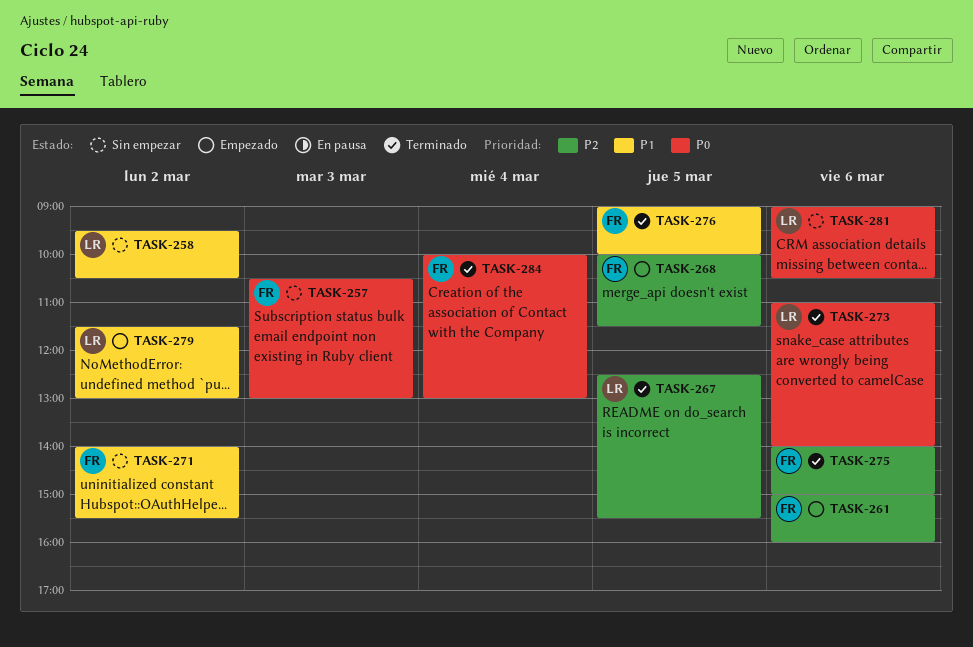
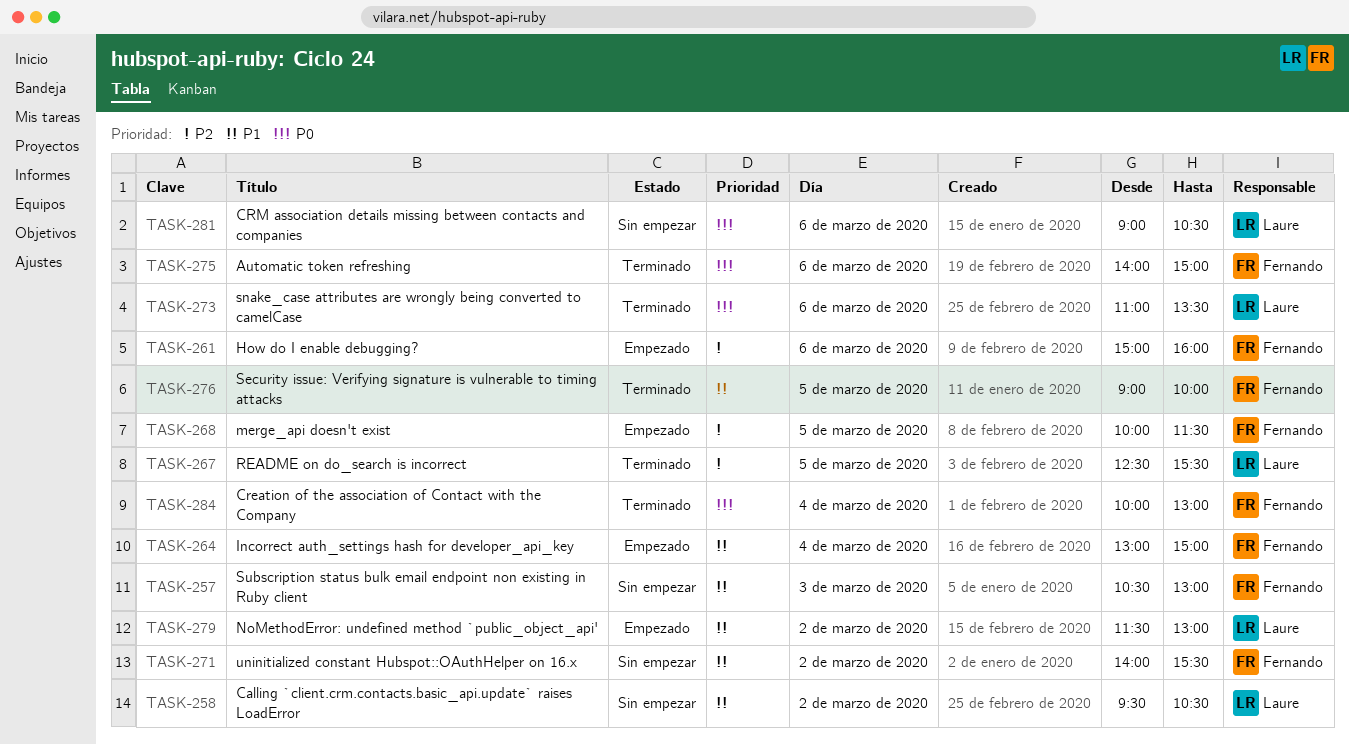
TASK-257, priority: P0 -> P1
TASK-264: none -> present
TASK-273, ends: 14:00 -> 13:30
TASK-275, priority: P2 -> P0

